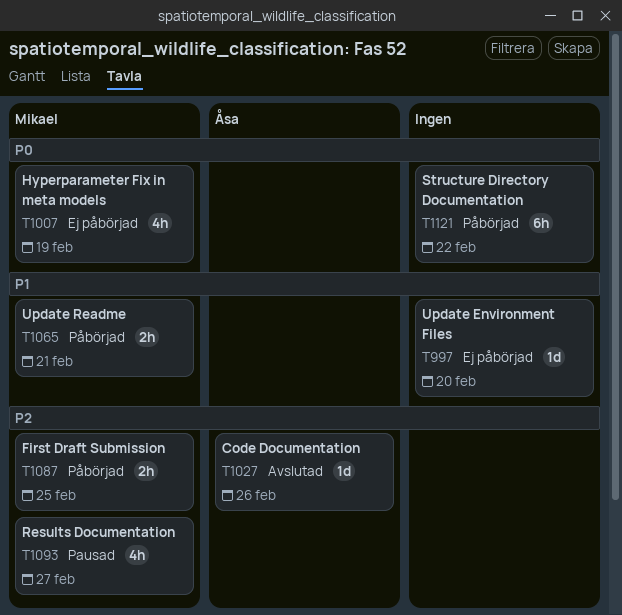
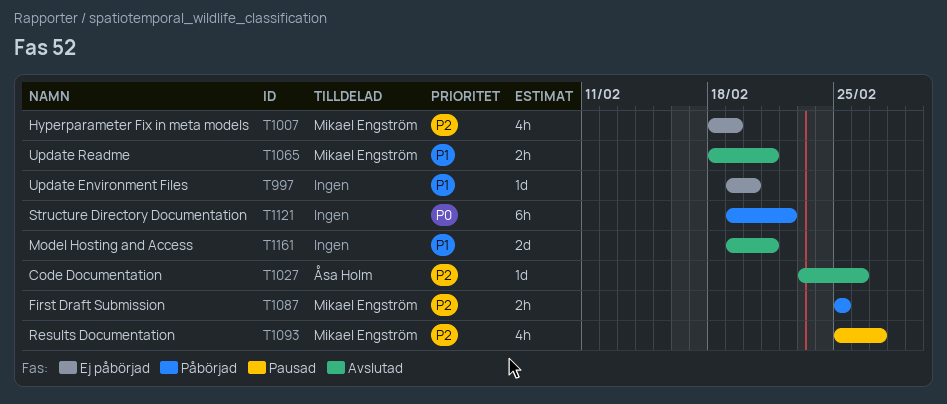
T1007, priority: P0 -> P2
T1065, status: Påbörjad -> Avslutad
T1161: none -> present

